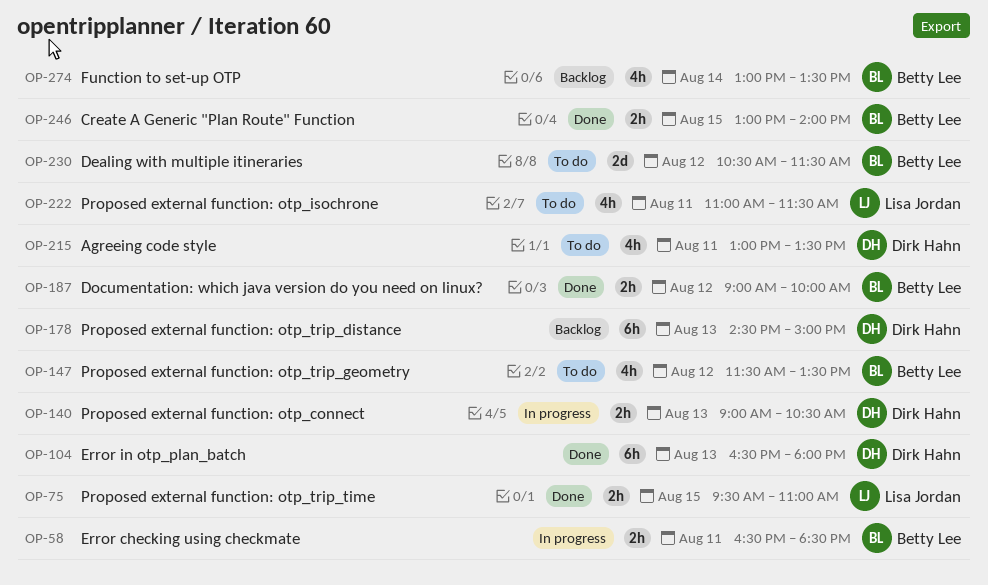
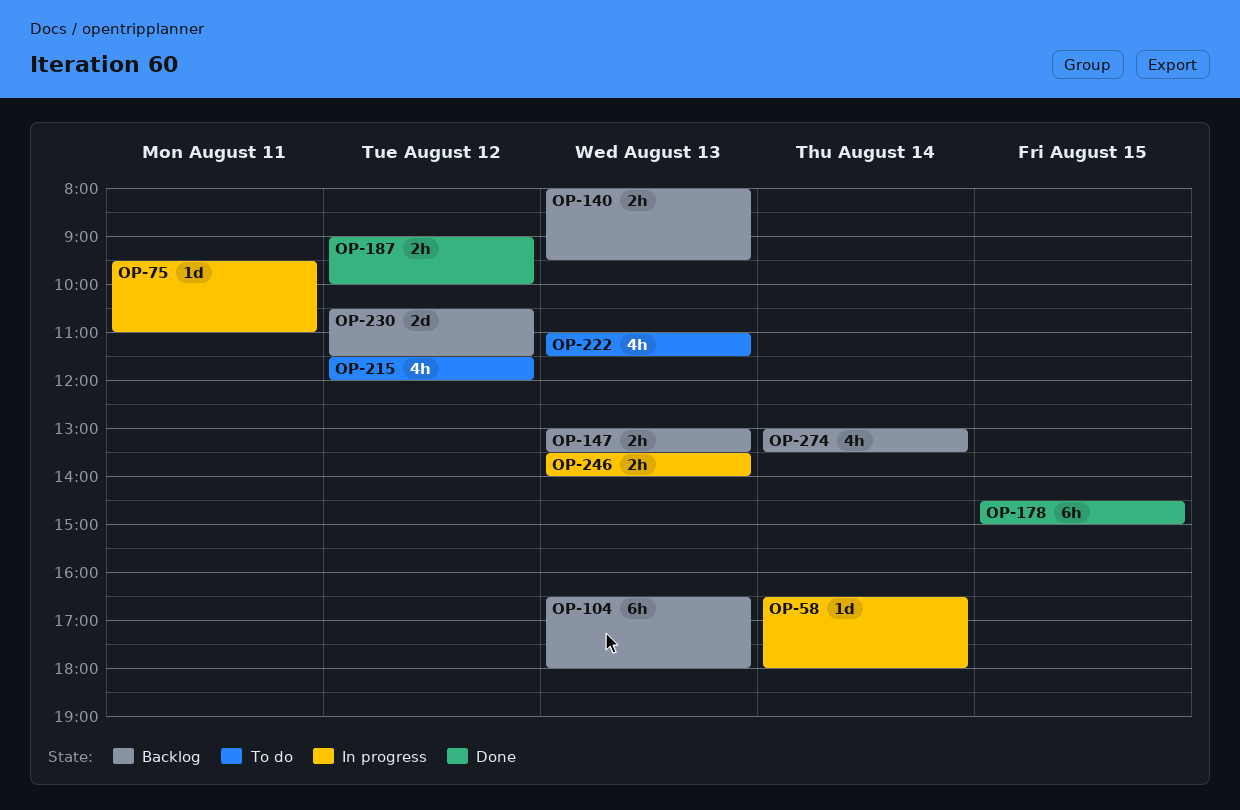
OP-58, estimate: 2h -> 1d
OP-58, day: Aug 11 -> Aug 14
OP-58, ends: 18:30 -> 18:00
OP-75, status: Done -> In progress
OP-75, estimate: 2h -> 1d
OP-75, day: Aug 15 -> Aug 11
OP-104, status: Done -> Backlog
OP-140, status: In progress -> Backlog
OP-140, begins: 09:00 -> 08:00
OP-140, ends: 10:30 -> 09:30
OP-147, status: To do -> Backlog
OP-147, estimate: 4h -> 2h
OP-147, day: Aug 12 -> Aug 13
OP-147, begins: 11:30 -> 13:00
OP-178, status: Backlog -> Done
OP-178, day: Aug 13 -> Aug 15
OP-215, day: Aug 11 -> Aug 12
OP-215, begins: 13:00 -> 11:30
OP-215, ends: 13:30 -> 12:00
OP-222, day: Aug 11 -> Aug 13
OP-230, status: To do -> Backlog
OP-246, status: Done -> In progress
OP-246, day: Aug 15 -> Aug 13
OP-246, begins: 13:00 -> 13:30

